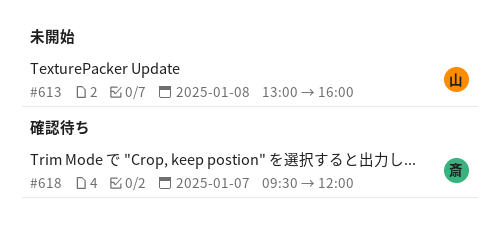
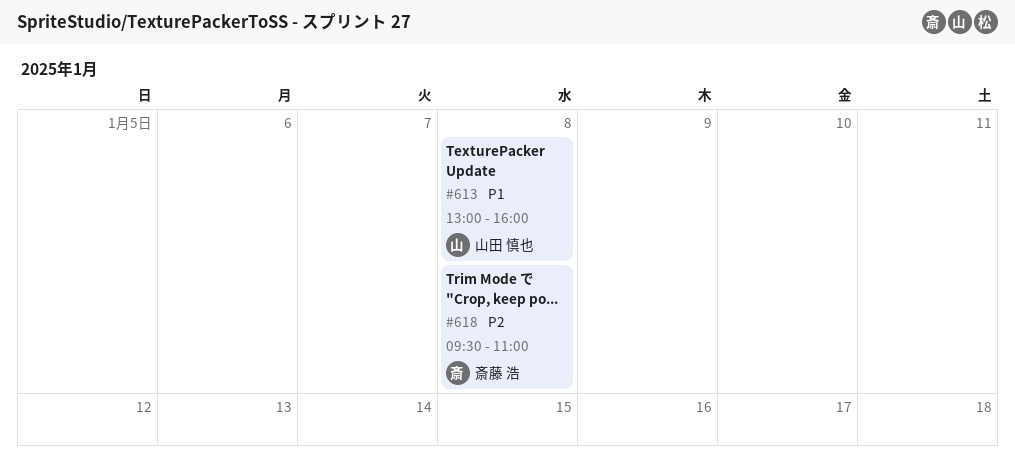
#618, day: Jan 7 -> Jan 8
#618, ends: 12:00 -> 11:00

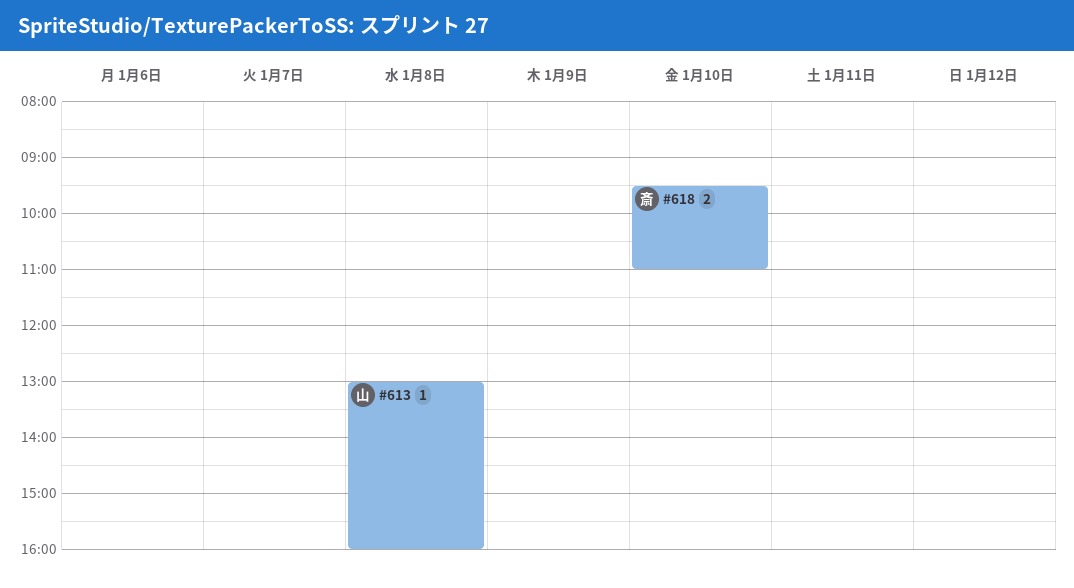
#618, day: Jan 8 -> Jan 10

